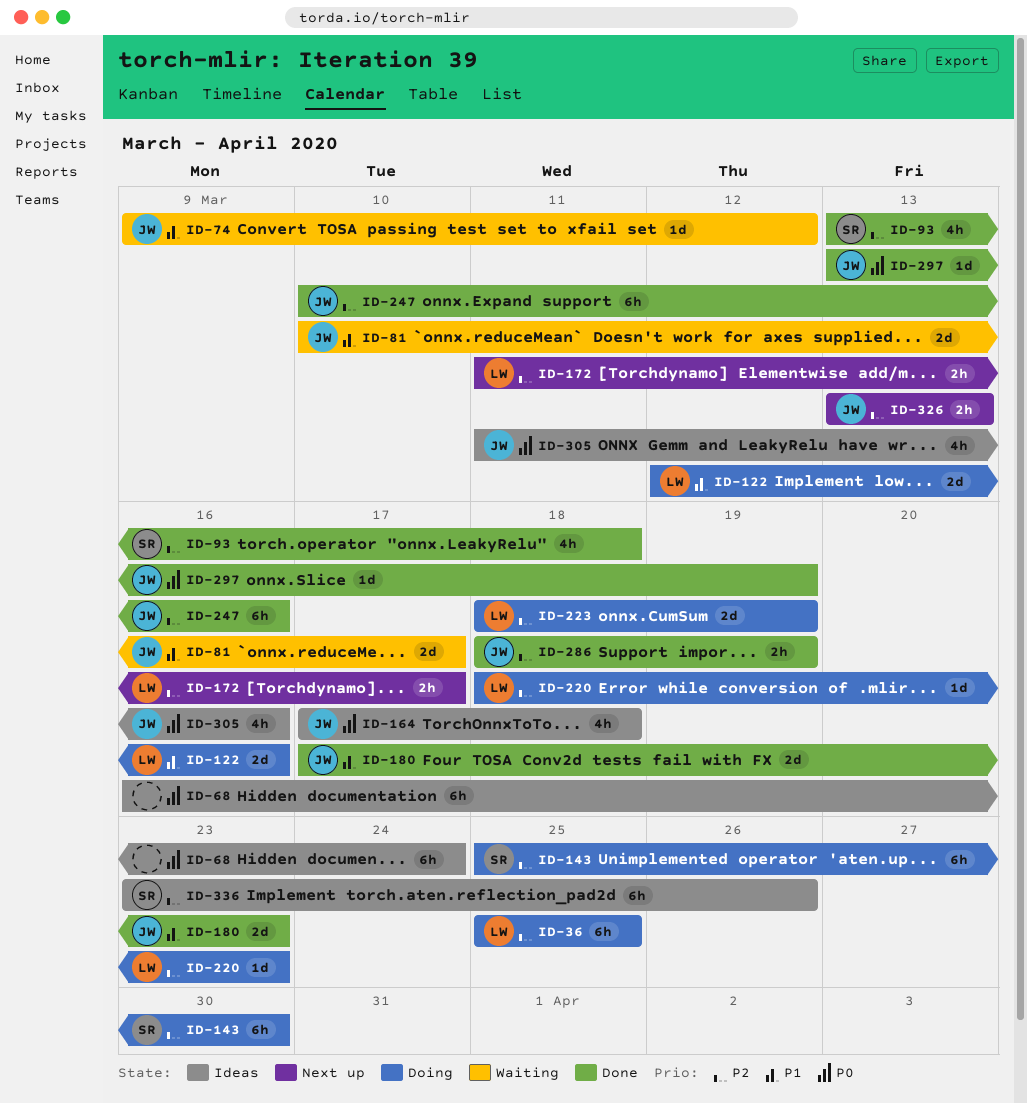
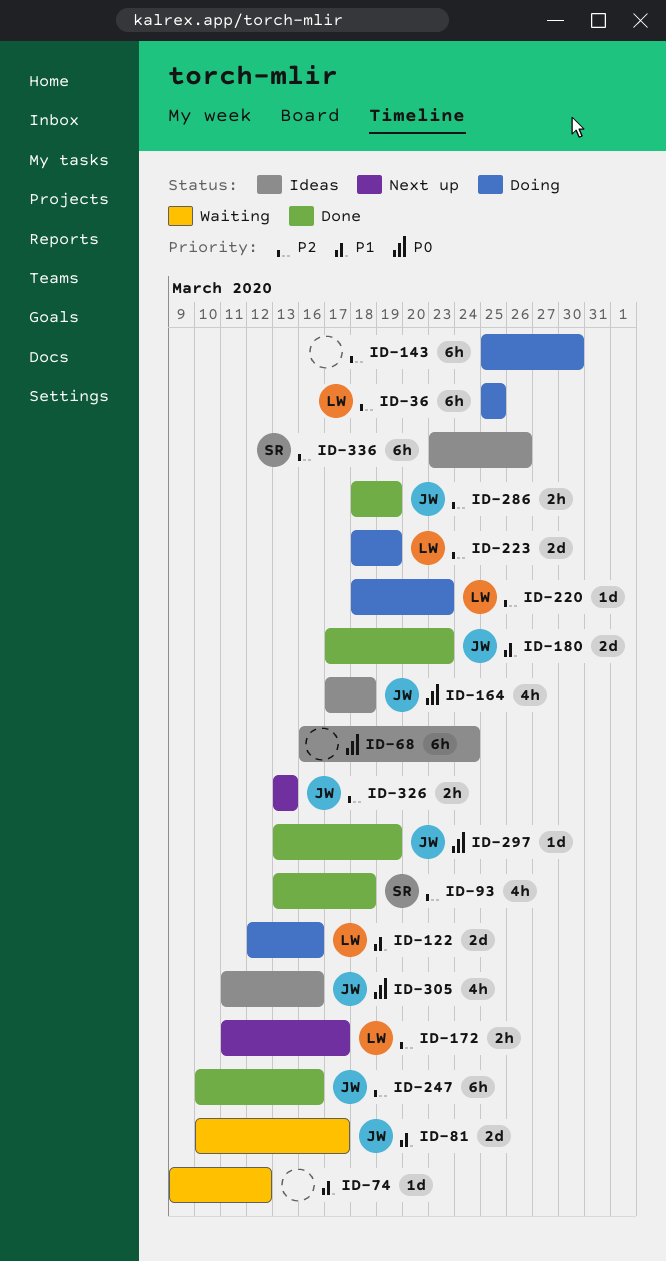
ID-74, owner: JW -> none
ID-143, owner: SR -> none

